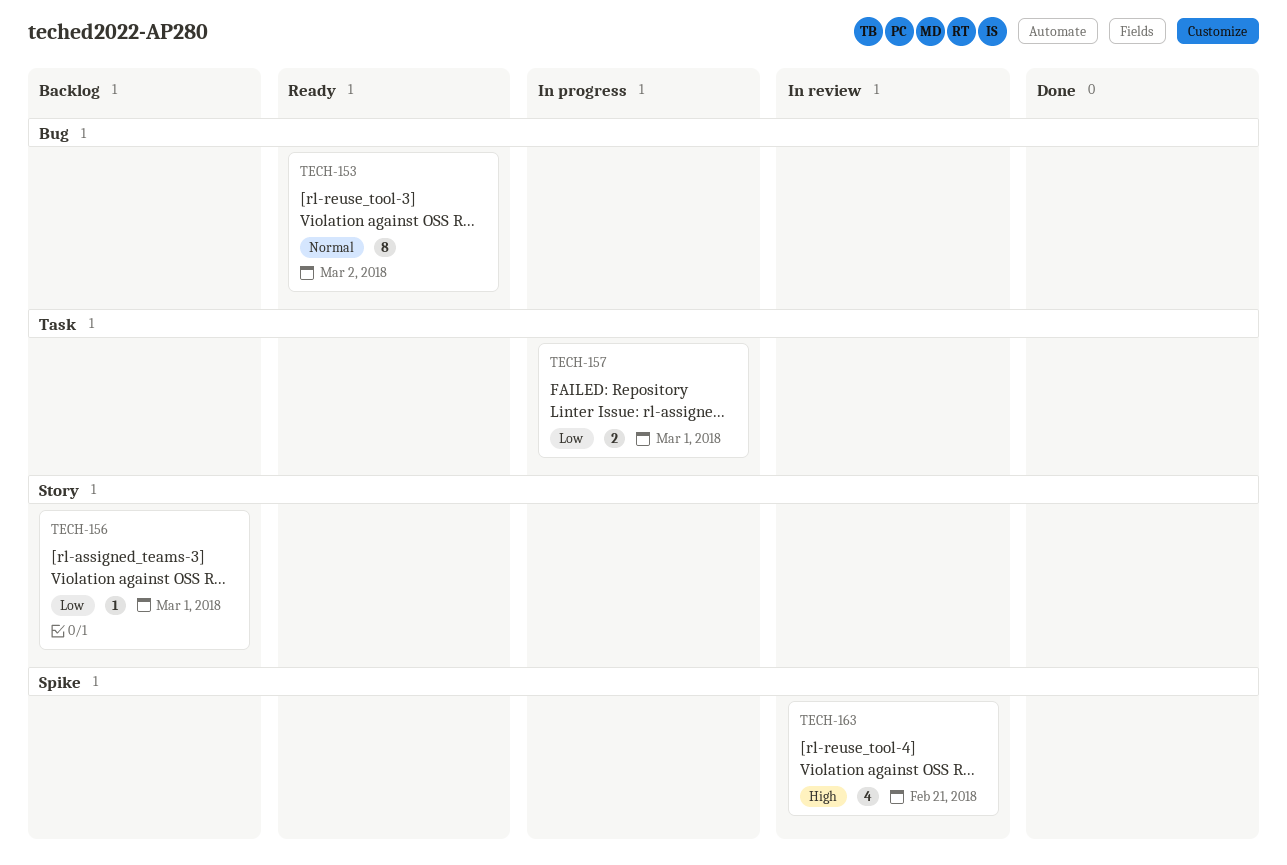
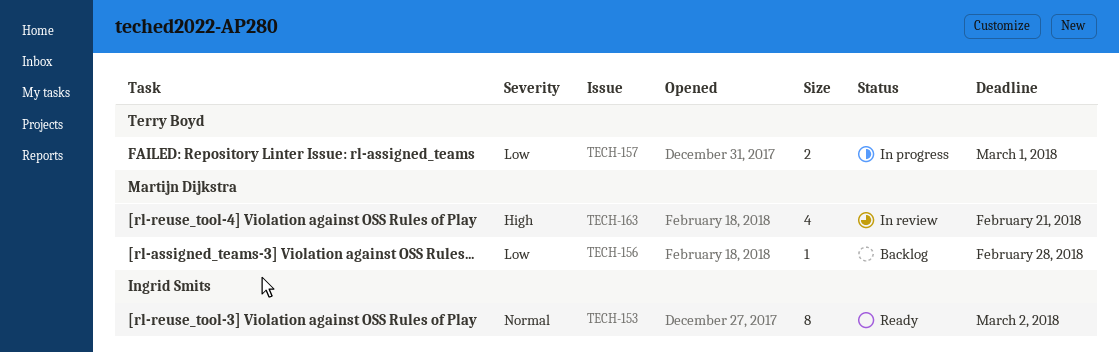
TECH-156, due: Mar 1 -> Feb 28

